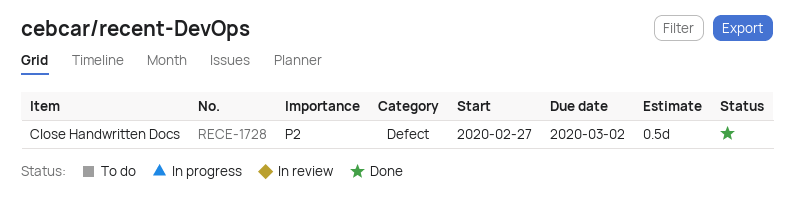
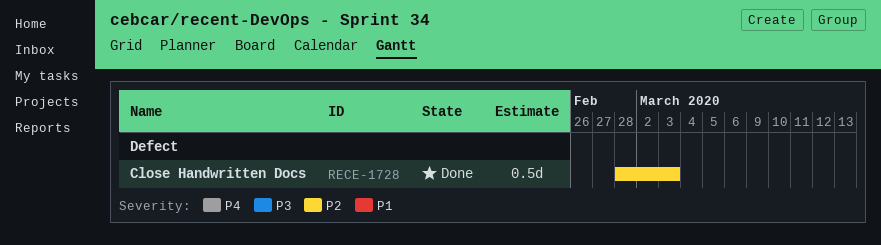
RECE-1728, start: Feb 27 -> Feb 28
RECE-1728, due: Mar 2 -> Mar 3

